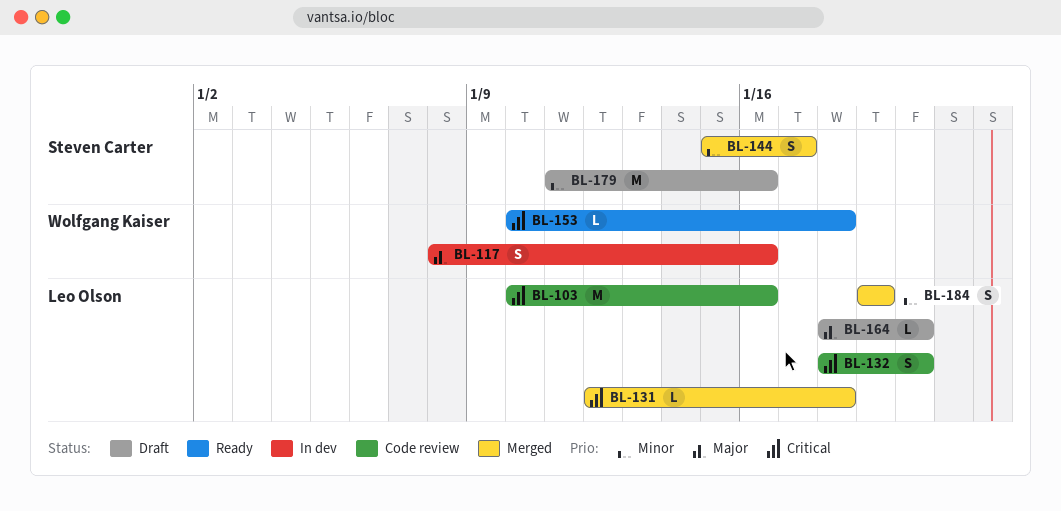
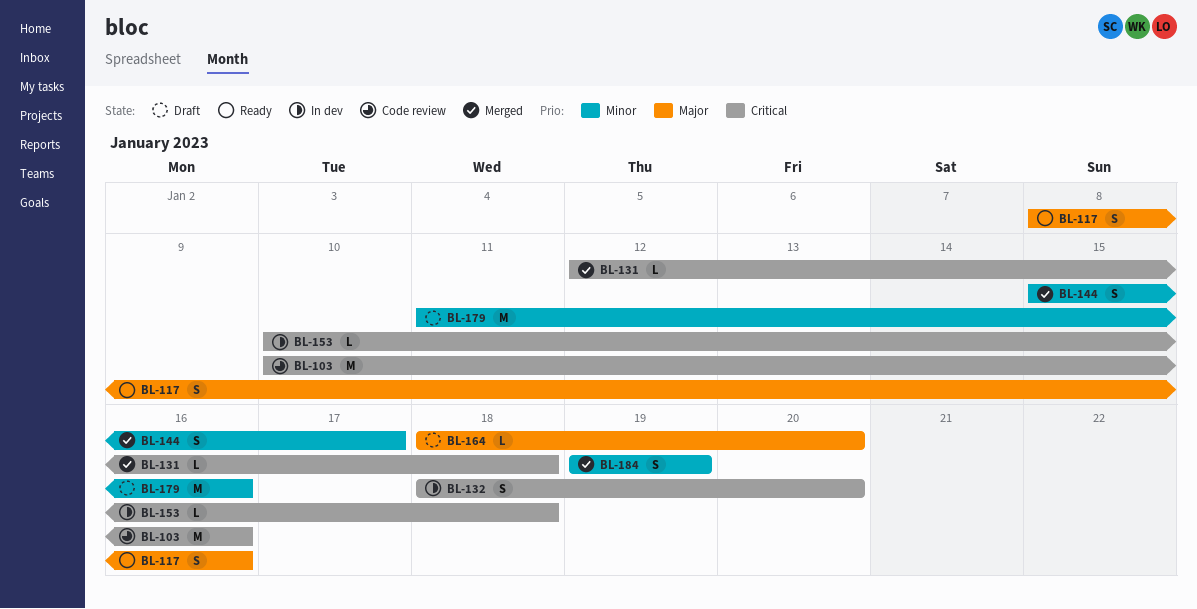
BL-117, status: In dev -> Ready
BL-132, status: Code review -> In dev
BL-153, status: Ready -> In dev

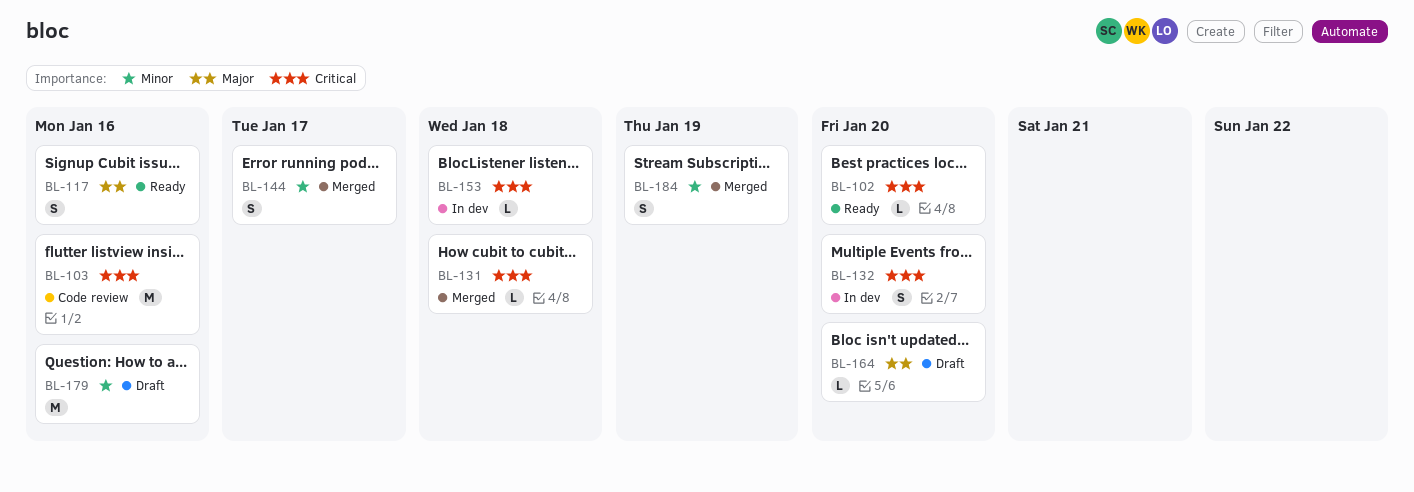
BL-102: none -> present

